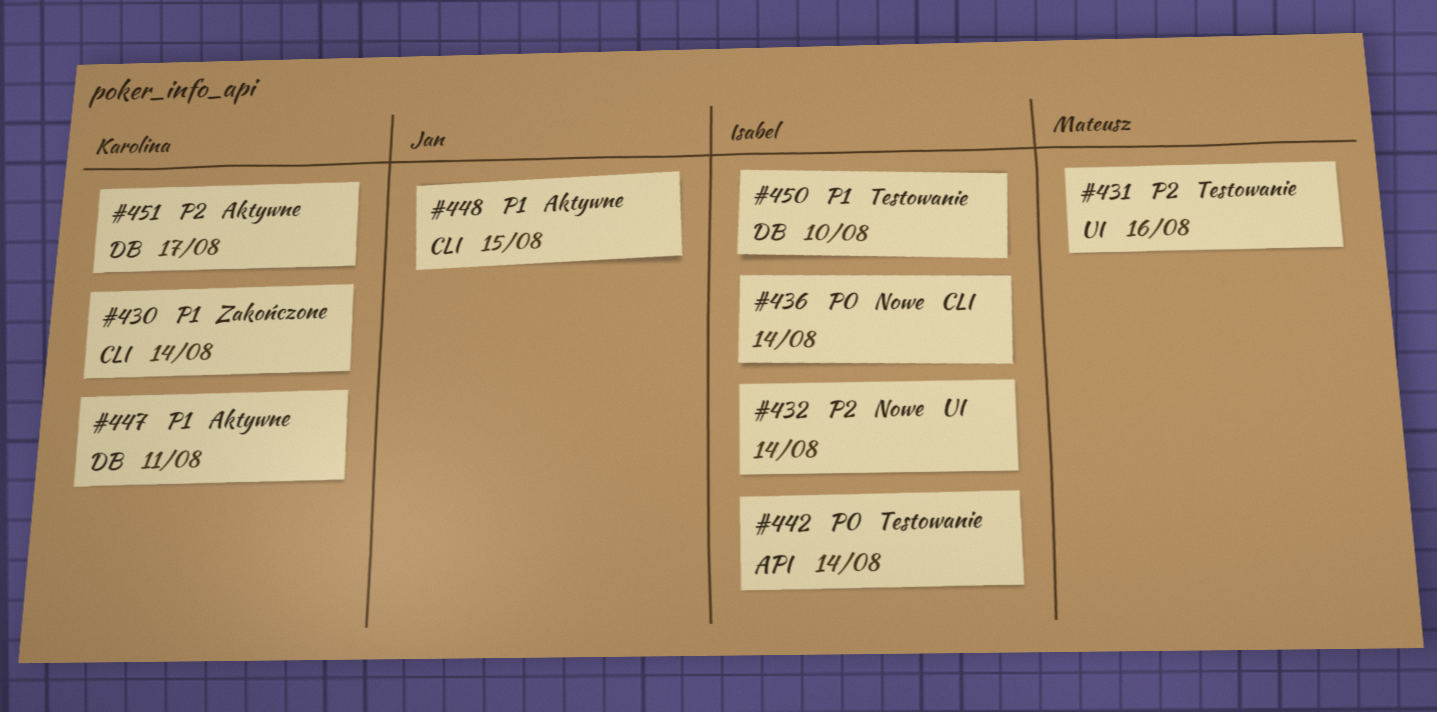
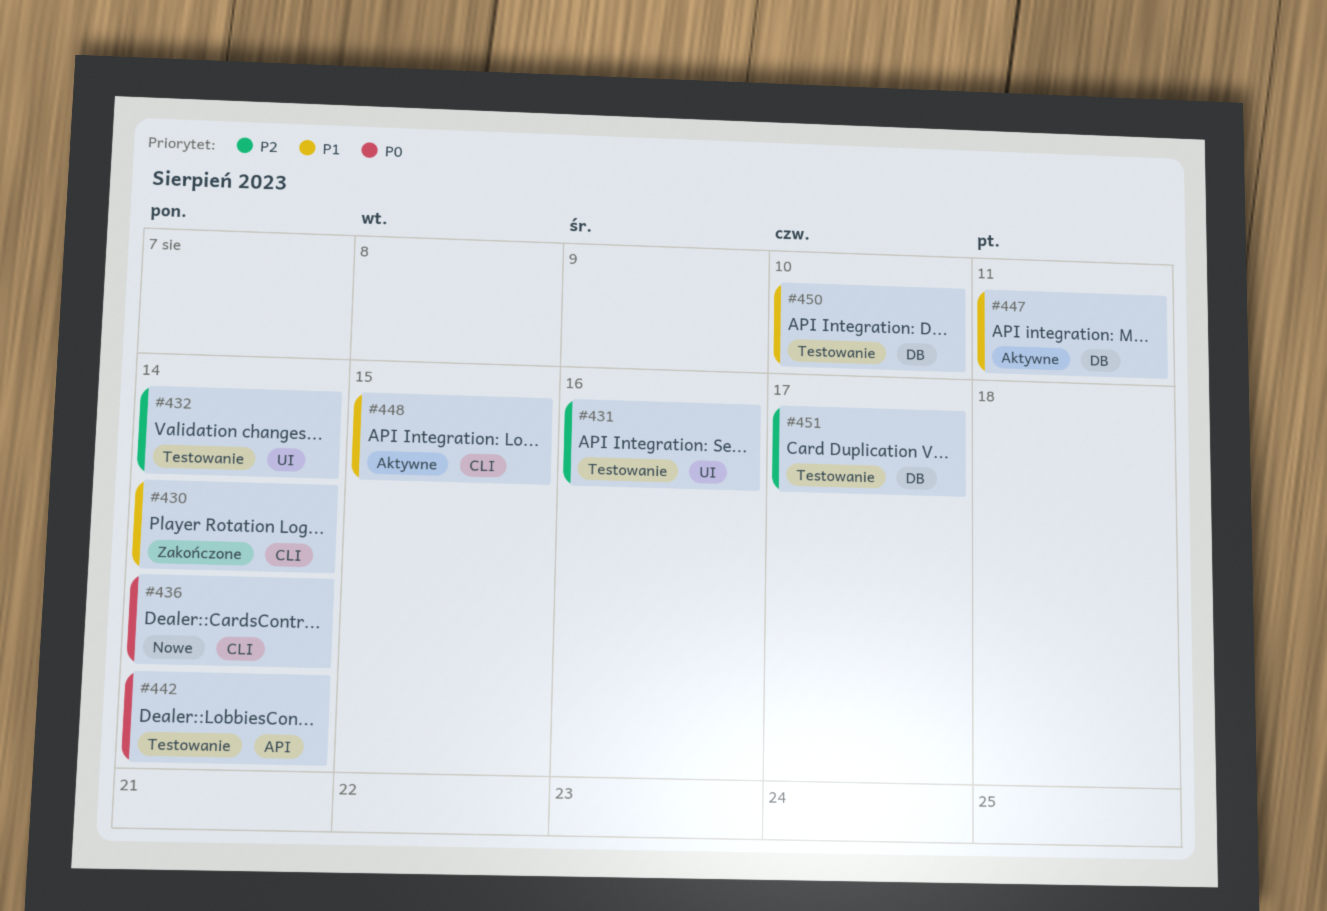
#432, status: Nowe -> Testowanie
#451, status: Aktywne -> Testowanie

